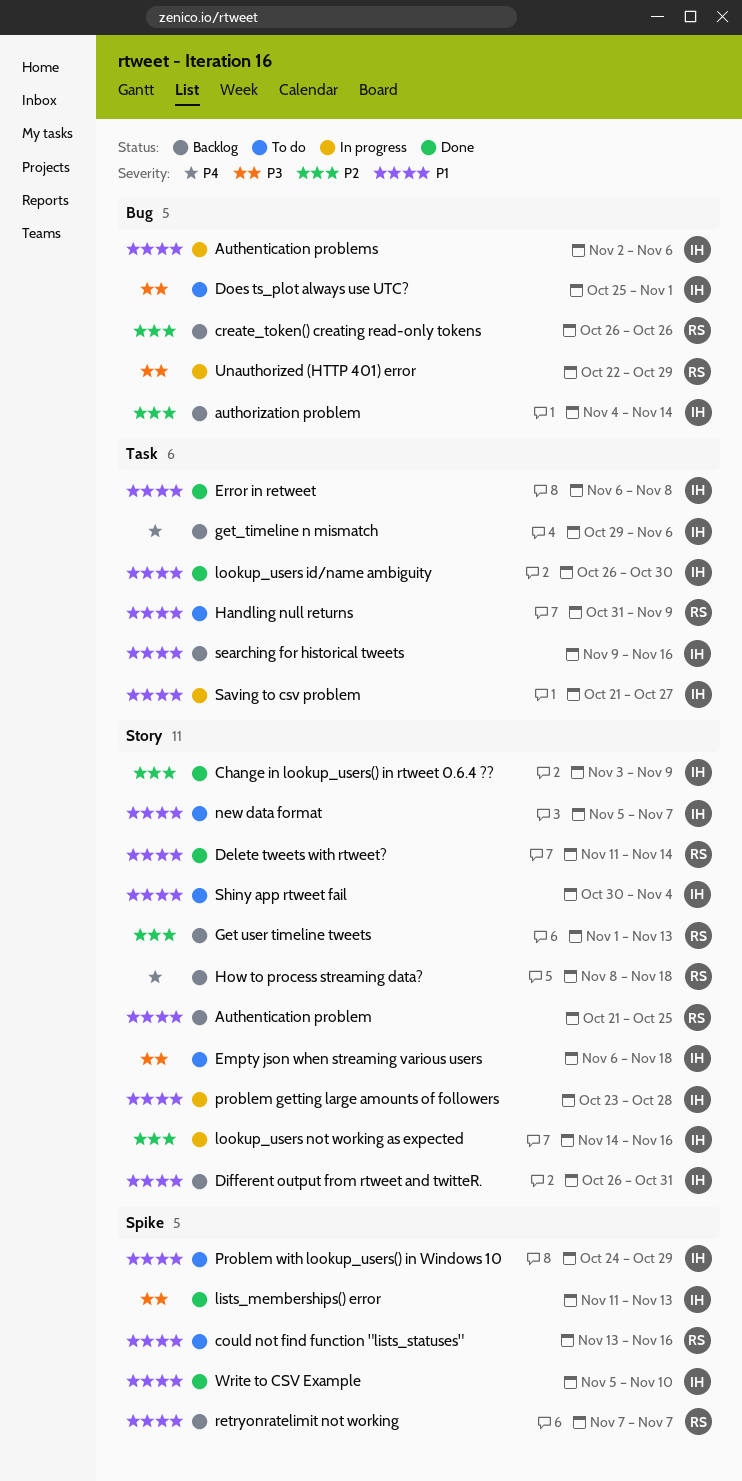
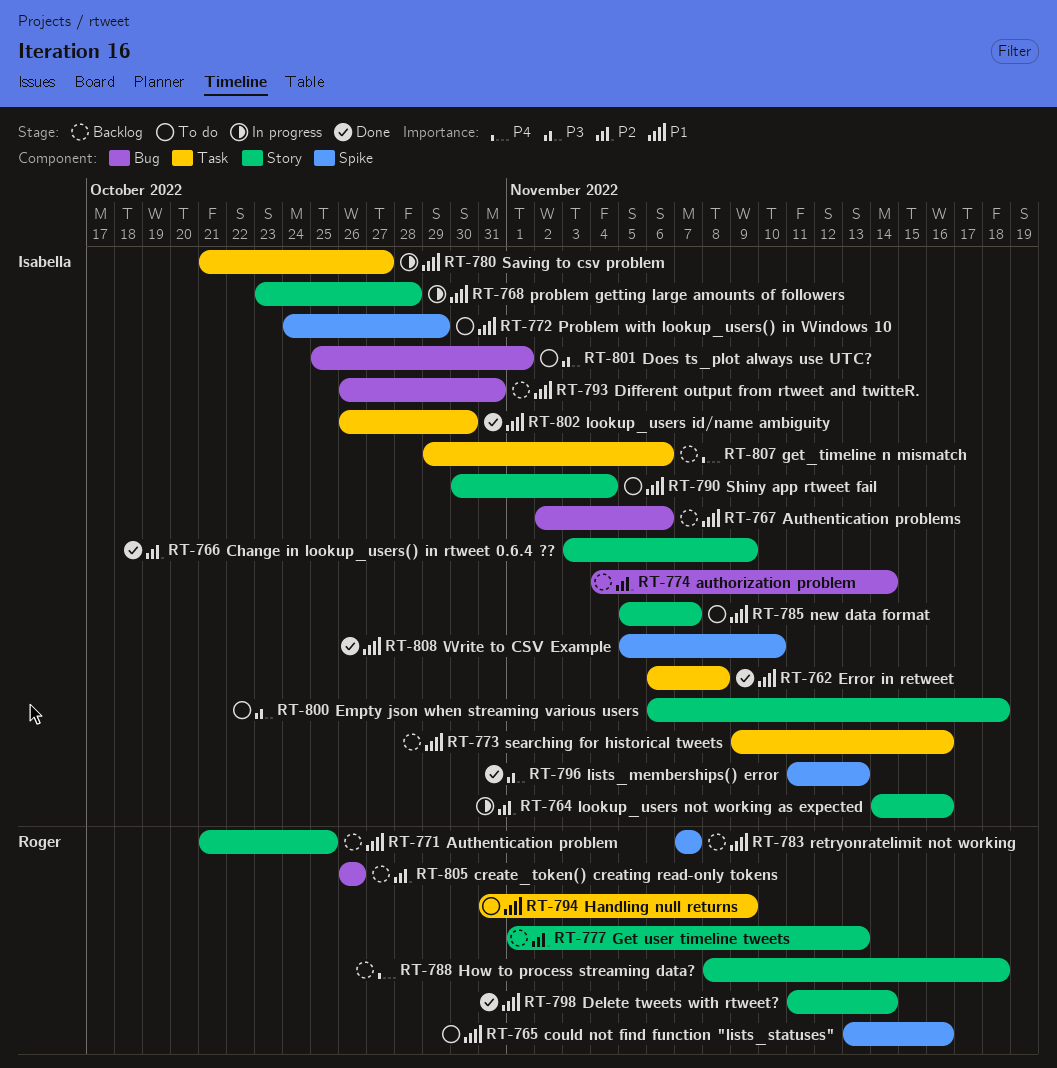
Authentication problems, status: In progress -> Backlog
Different output from rtweet and twitteR., label: Story -> Bug
Unauthorized (HTTP 401) error: present -> none

